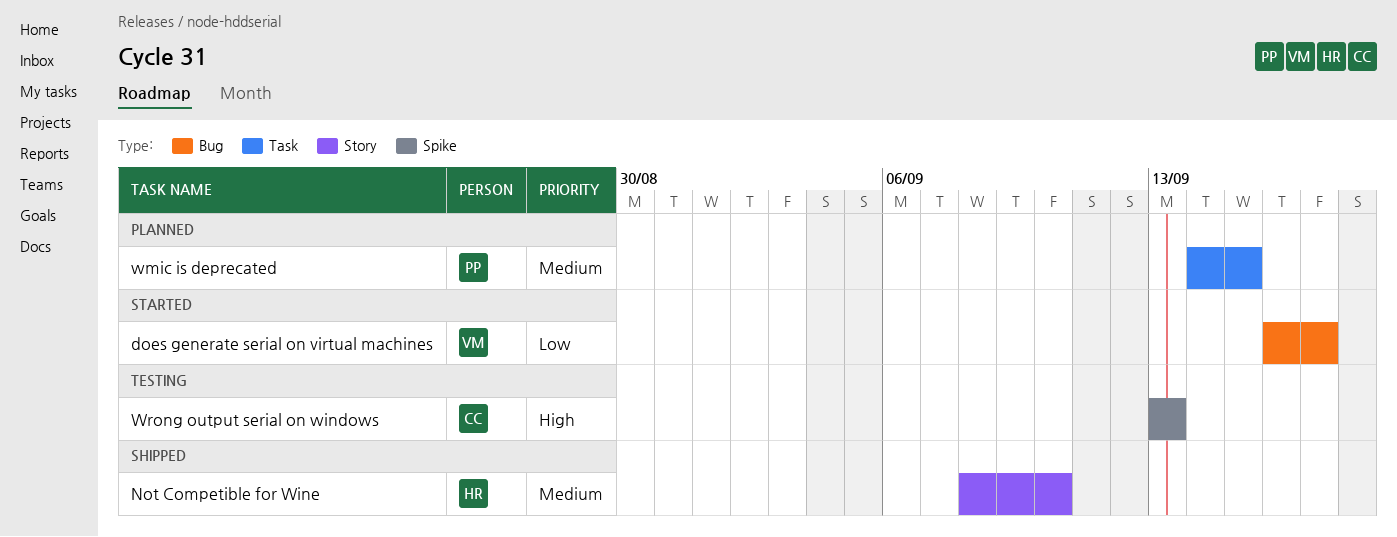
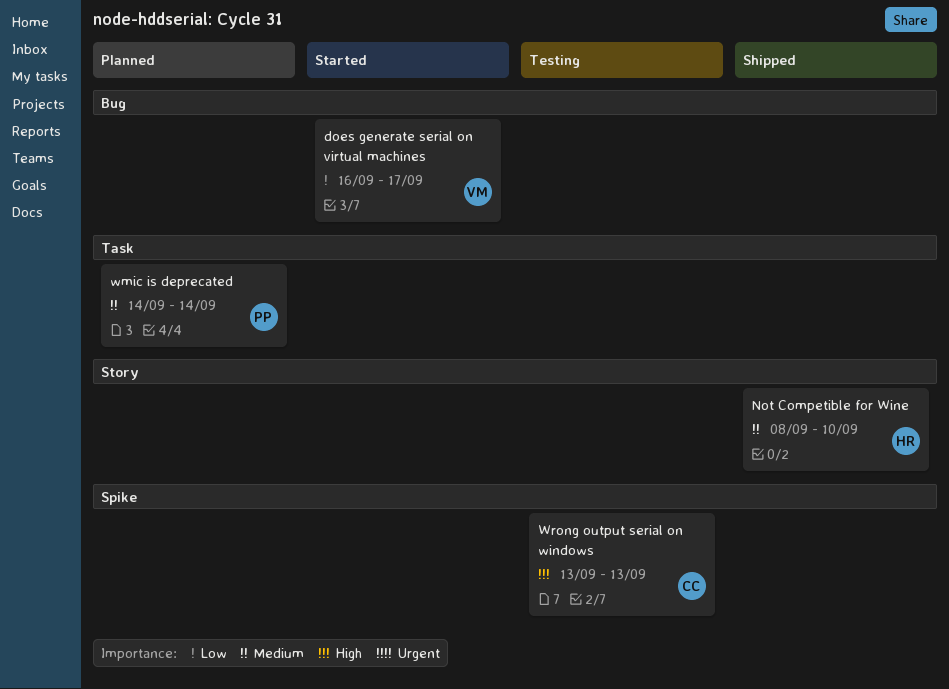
wmic is deprecated, due: Sep 15 -> Sep 14

